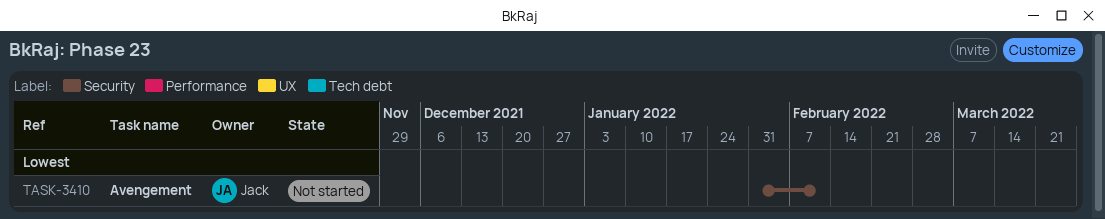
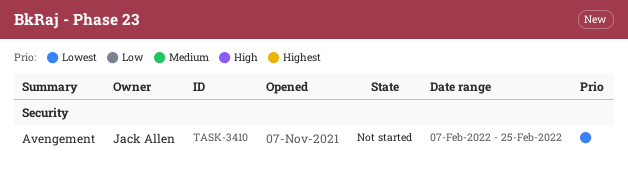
TASK-3410, start: Jan 31 -> Feb 7
TASK-3410, due: Feb 11 -> Feb 25

